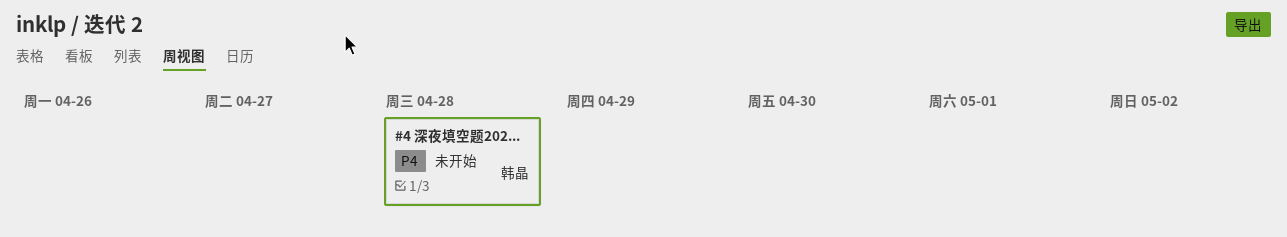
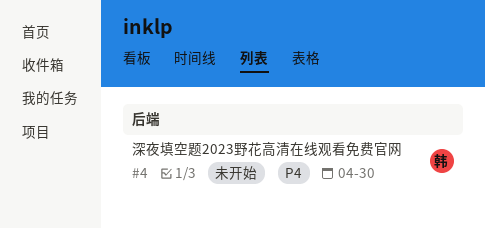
#4, due: Apr 28 -> Apr 30

